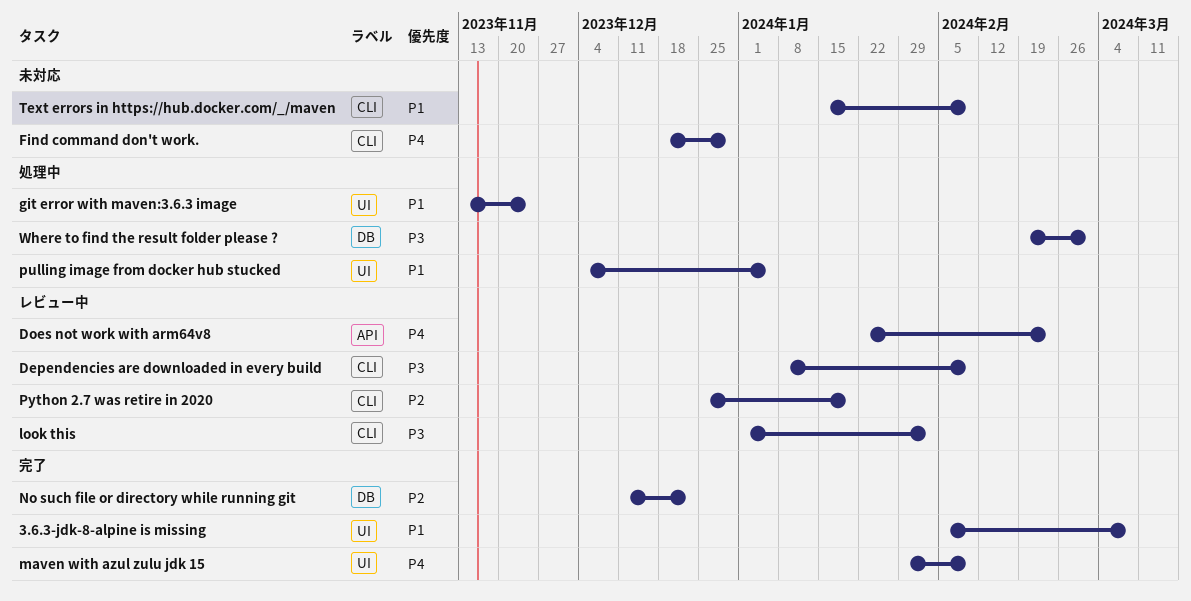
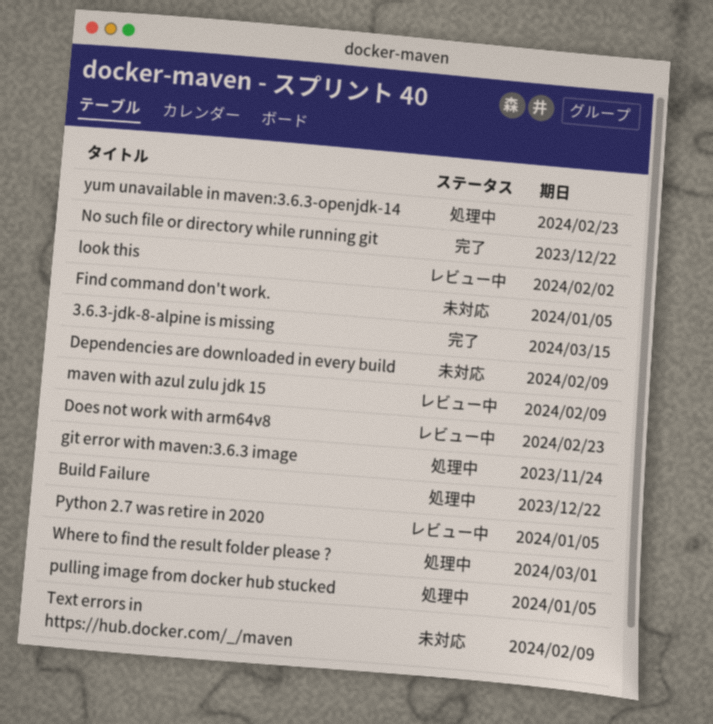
3.6.3-jdk-8-alpine is missing, due: Mar 8 -> Mar 15
Build Failure: none -> present
Dependencies are downloaded in every build, status: レビュー中 -> 未対応
Find command don't work., due: Dec 29 -> Jan 5
maven with azul zulu jdk 15, status: 完了 -> レビュー中
Python 2.7 was retire in 2020, due: Jan 19 -> Jan 5
yum unavailable in maven:3.6.3-openjdk-14: none -> present

